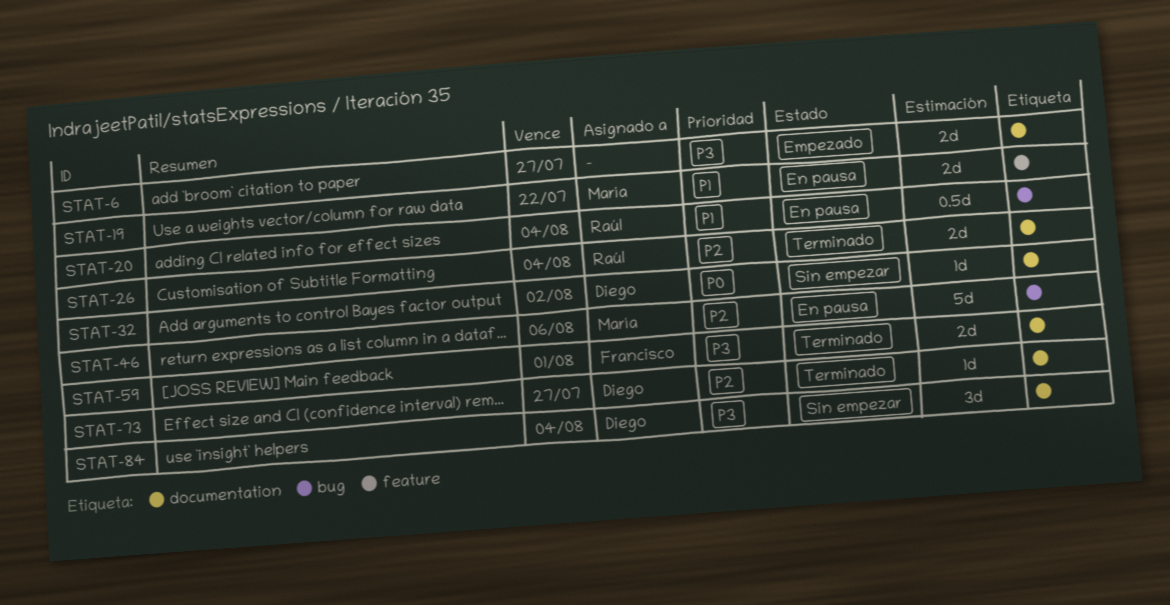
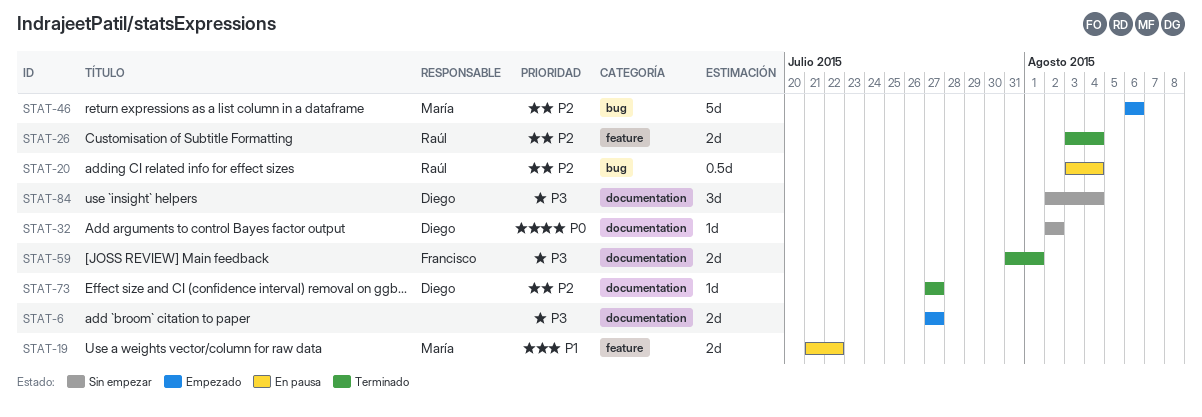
STAT-20, priority: P1 -> P2
STAT-26, label: documentation -> feature
STAT-46, status: En pausa -> Empezado

